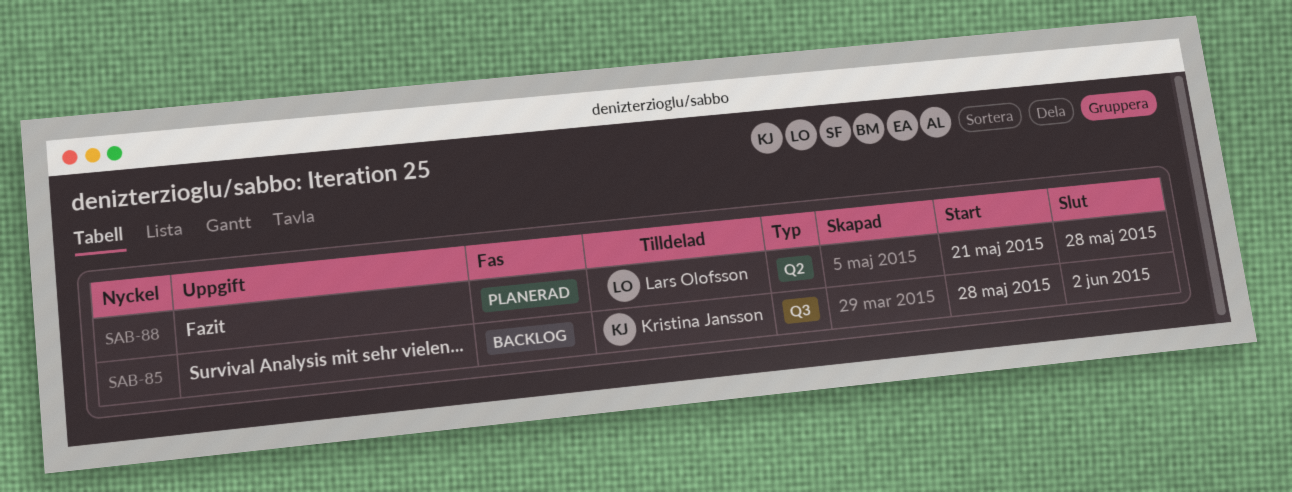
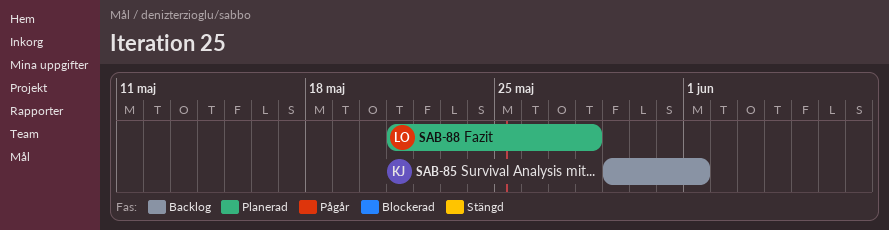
SAB-85, start: May 28 -> May 29
SAB-85, due: Jun 2 -> Jun 1

